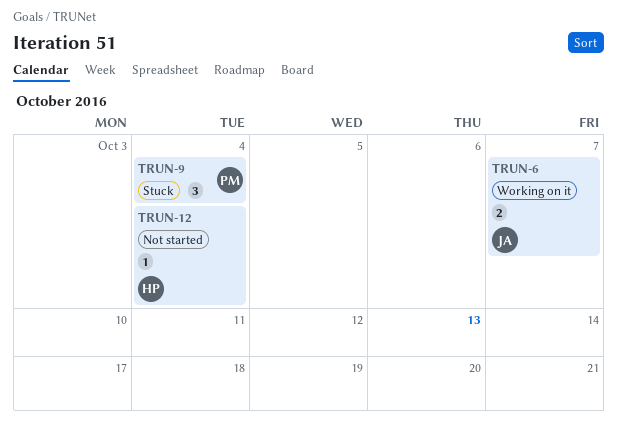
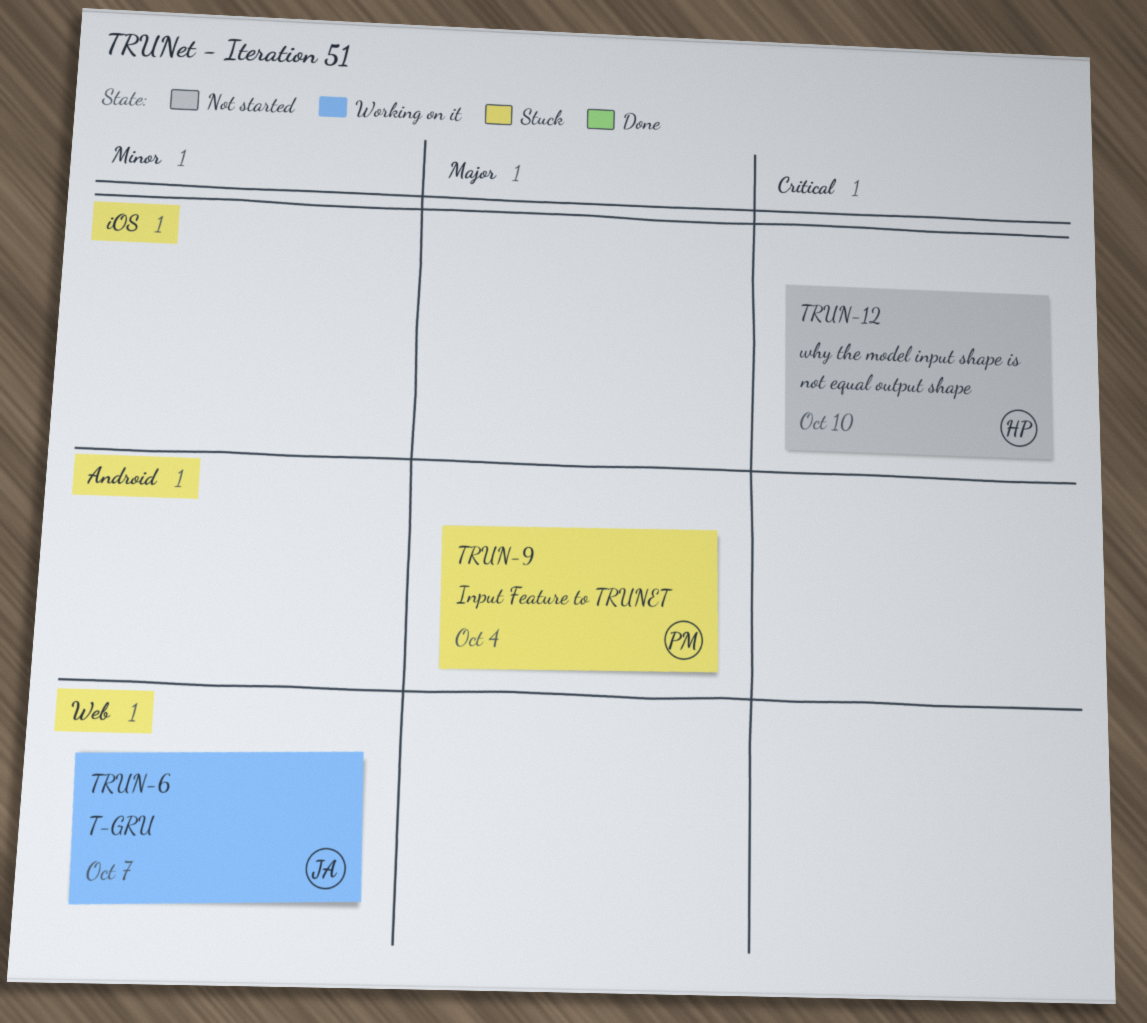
TRUN-12, due: Oct 4 -> Oct 10

